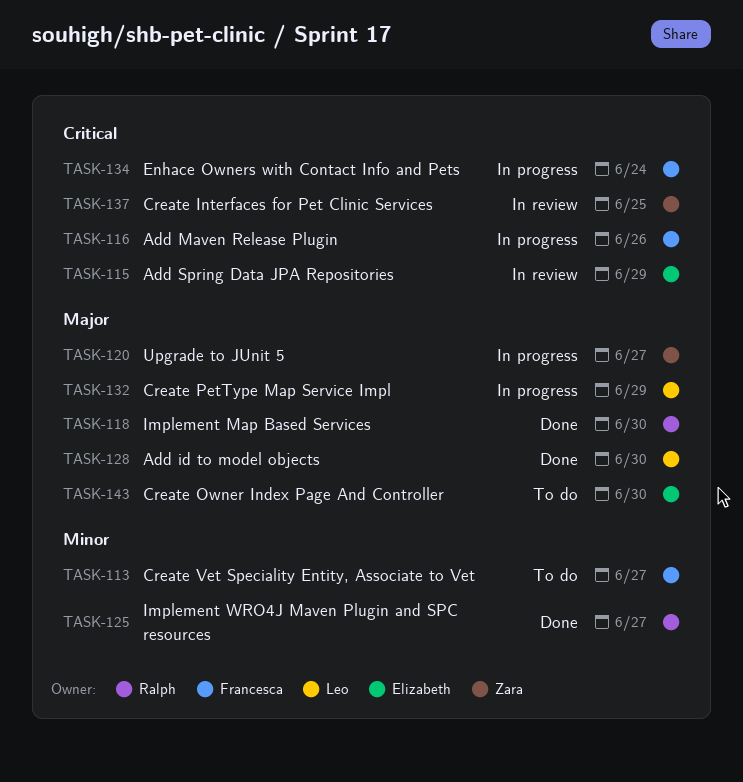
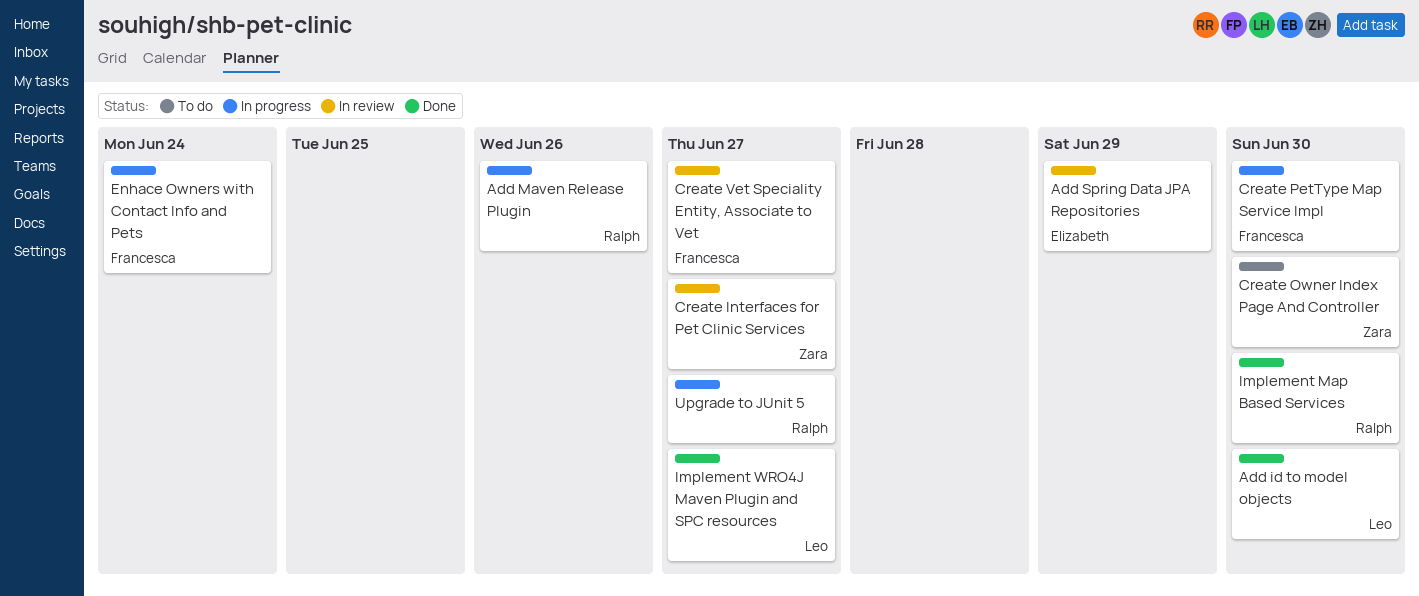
Add Maven Release Plugin, owner: Francesca -> Ralph
Create Interfaces for Pet Clinic Services, due: Jun 25 -> Jun 27
Create Owner Index Page And Controller, owner: Elizabeth -> Zara
Create PetType Map Service Impl, owner: Leo -> Francesca
Create PetType Map Service Impl, due: Jun 29 -> Jun 30
Create Vet Speciality Entity, Associate to Vet, status: To do -> In review
Implement WRO4J Maven Plugin and SPC resources, owner: Ralph -> Leo
Upgrade to JUnit 5, owner: Zara -> Ralph

